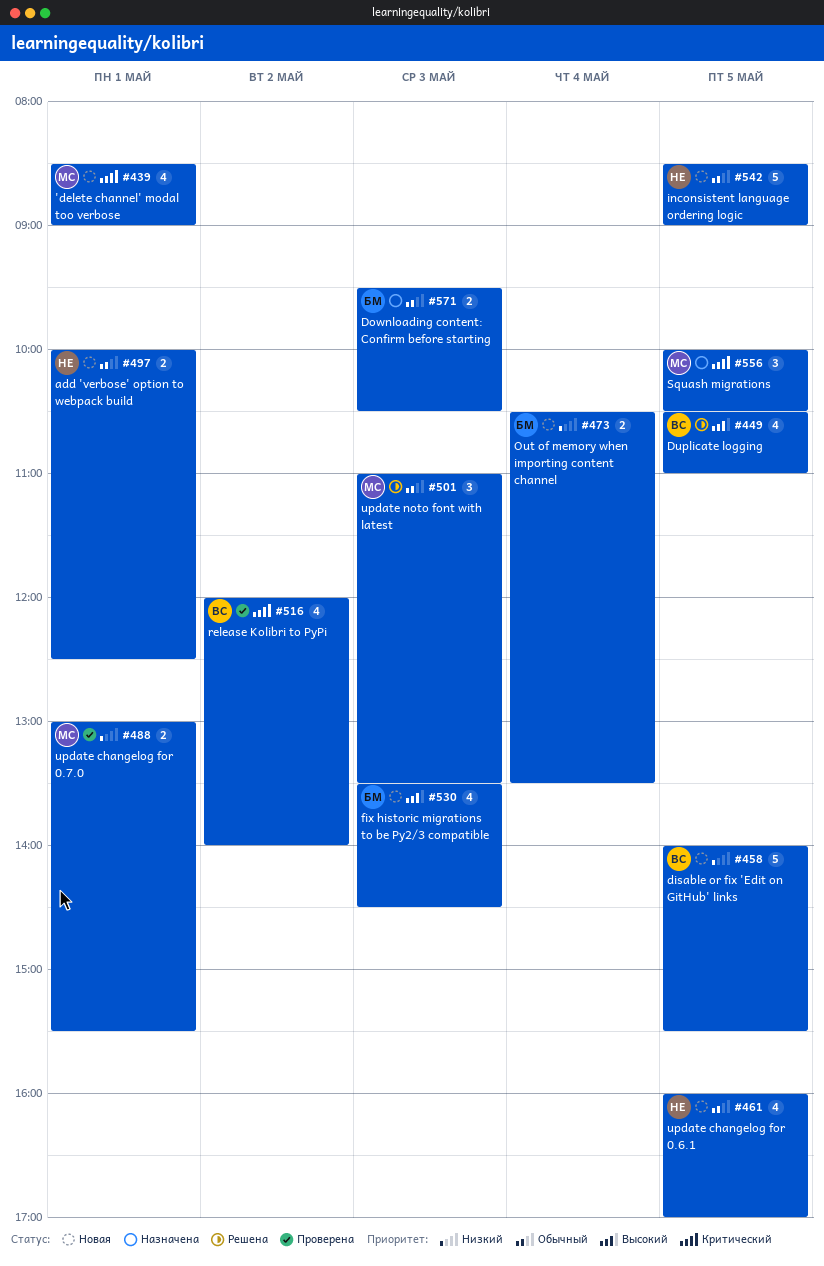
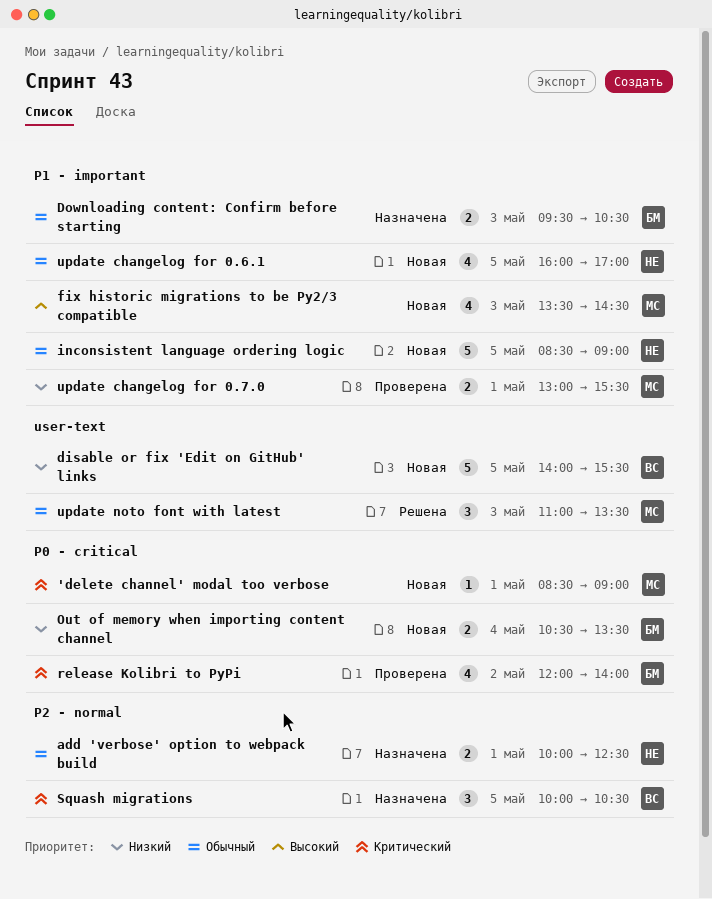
'delete channel' modal too verbose, estimate: 4 -> 1
add 'verbose' option to webpack build, status: Новая -> Назначена
Duplicate logging: present -> none
fix historic migrations to be Py2/3 compatible, owner: БМ -> МС
release Kolibri to PyPi, owner: ВС -> БМ
Squash migrations, owner: МС -> ВС

